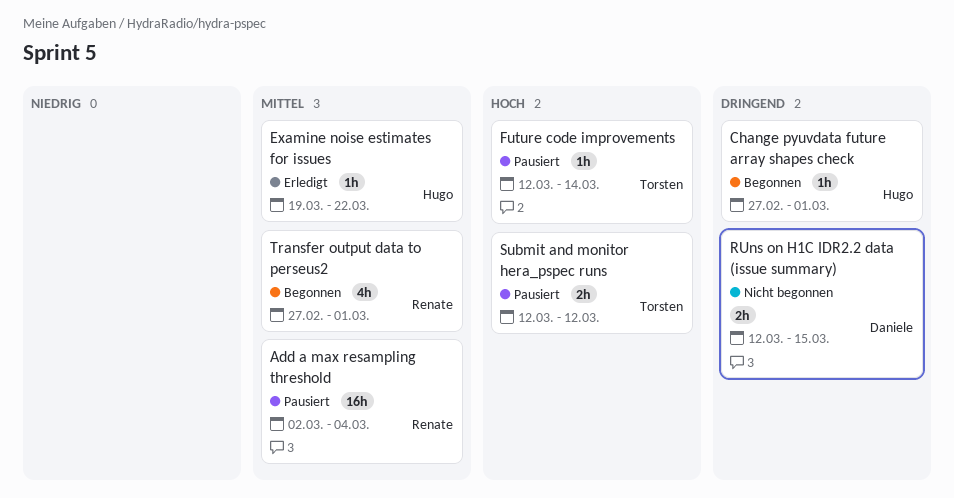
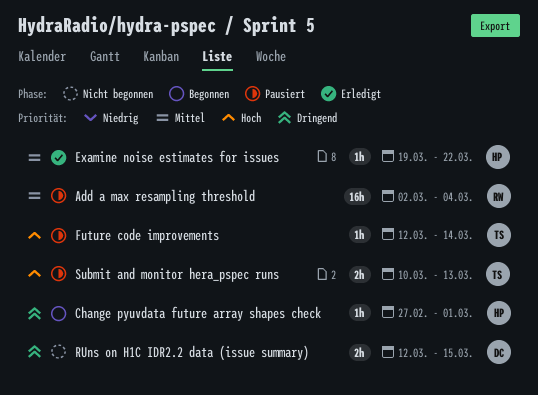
Submit and monitor hera_pspec runs, start: Mar 12 -> Mar 10
Submit and monitor hera_pspec runs, due: Mar 12 -> Mar 13
Transfer output data to perseus2: present -> none

